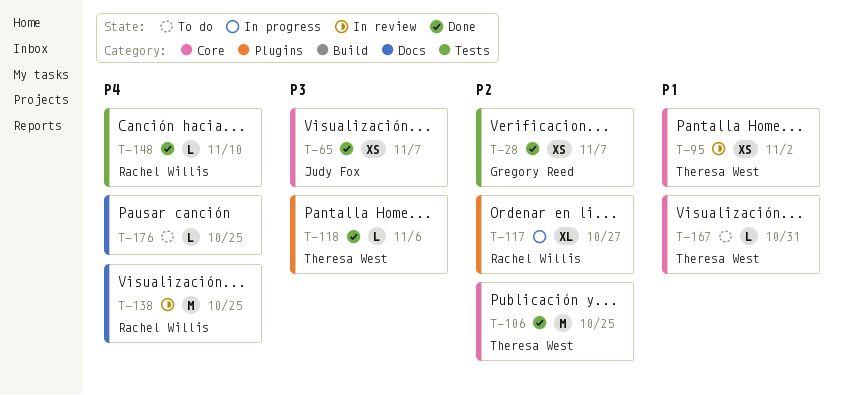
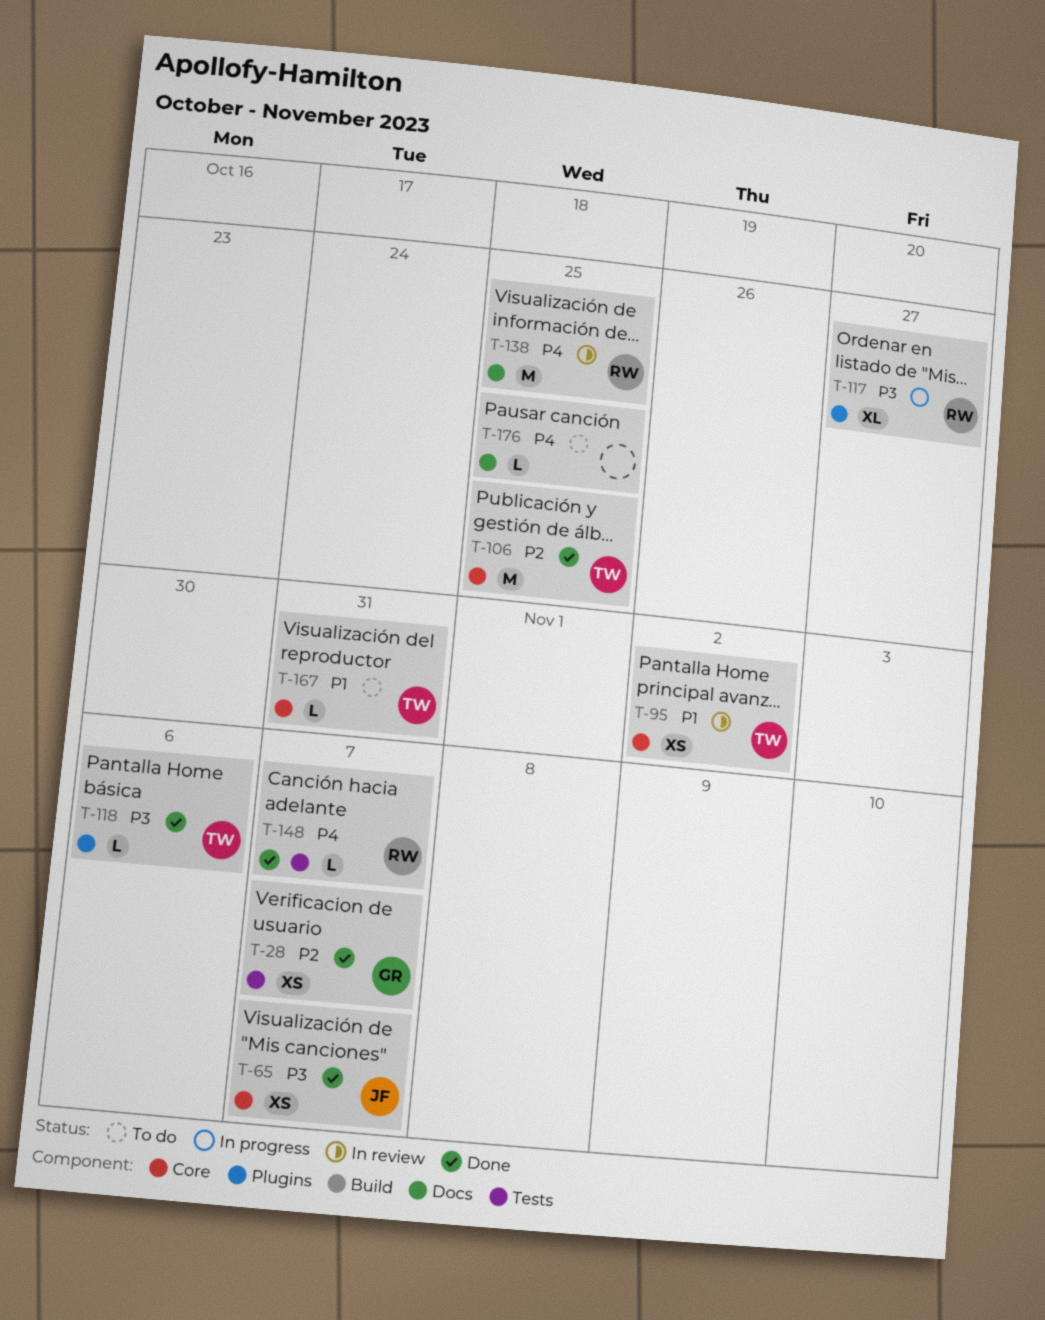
T-117, priority: P2 -> P3
T-148, due: Nov 10 -> Nov 7

